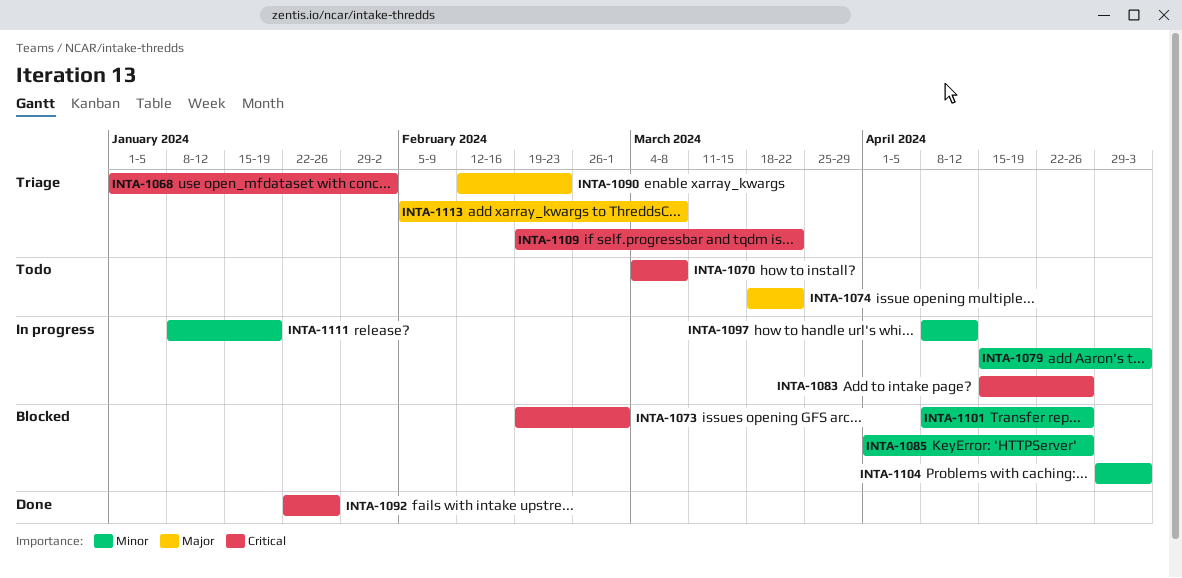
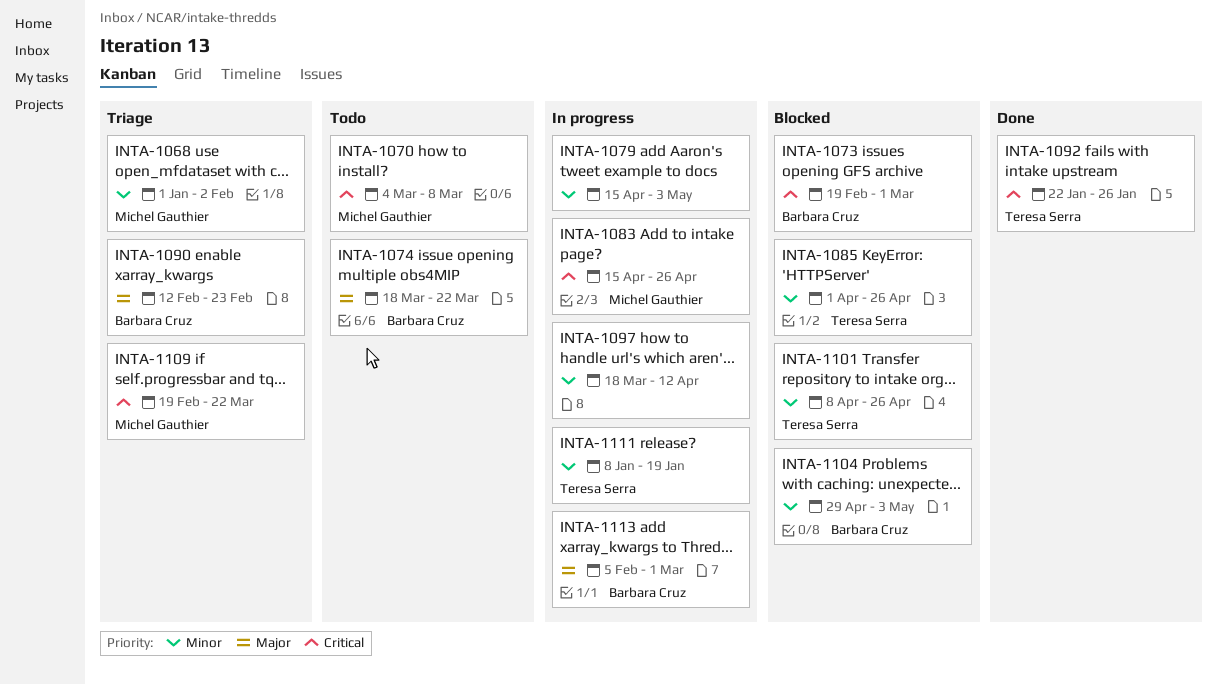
INTA-1068, priority: Critical -> Minor
INTA-1097, start: Apr 8 -> Mar 18
INTA-1113, status: Triage -> In progress
INTA-1113, due: Mar 8 -> Mar 1

